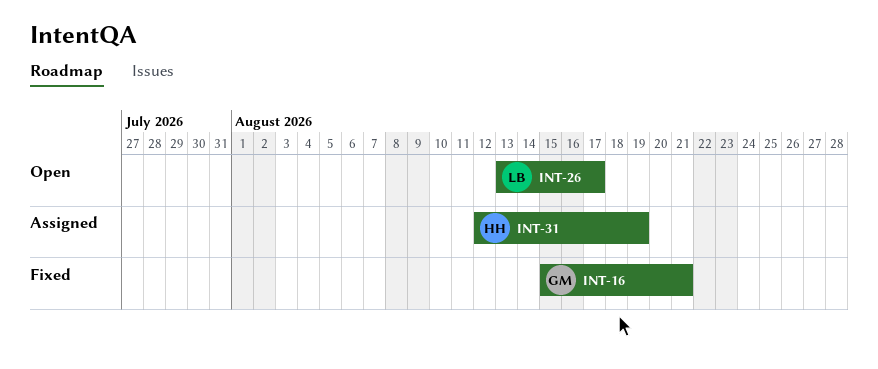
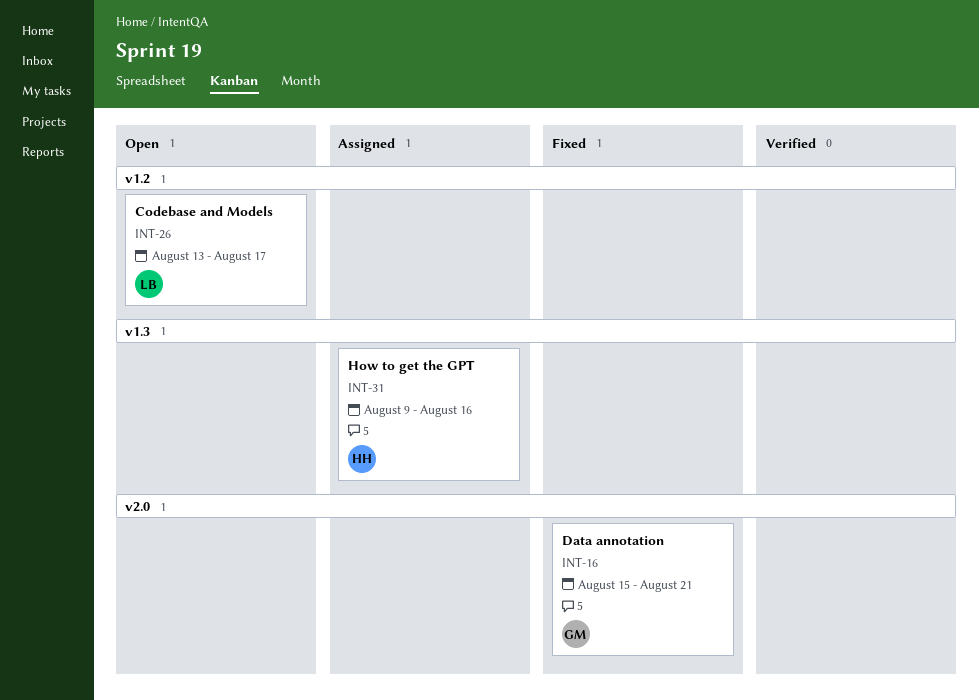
INT-31, start: Aug 12 -> Aug 9
INT-31, due: Aug 19 -> Aug 16

